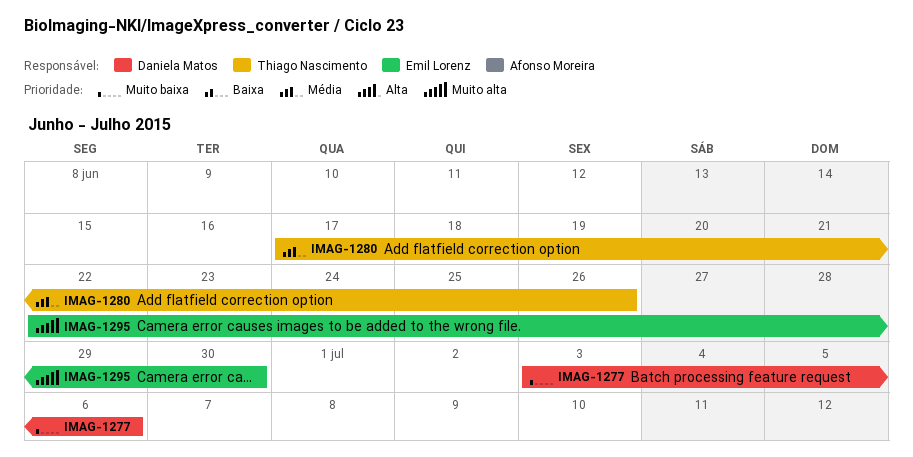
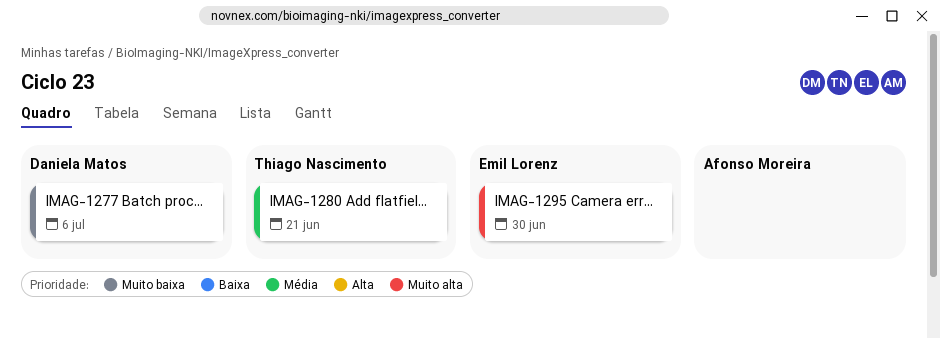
IMAG-1280, due: Jun 26 -> Jun 21

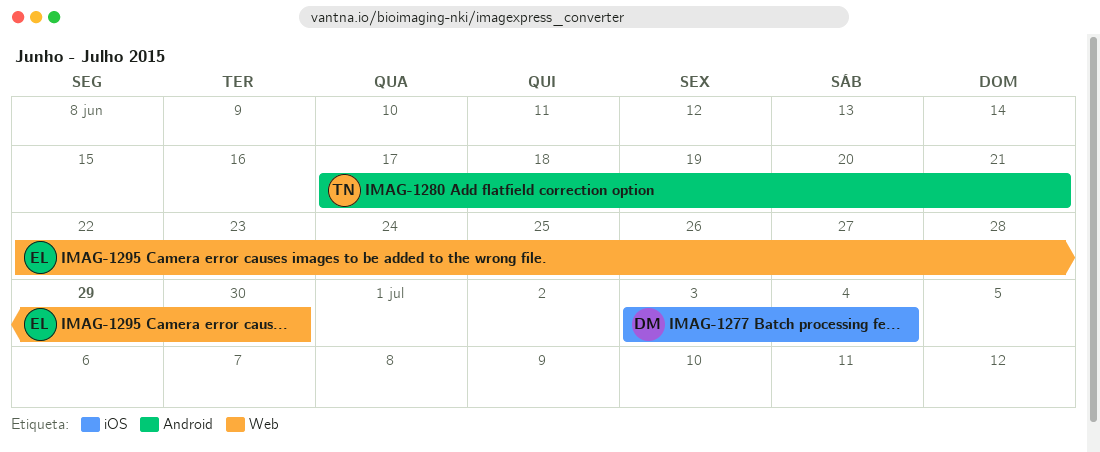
IMAG-1277, due: Jul 6 -> Jul 4

